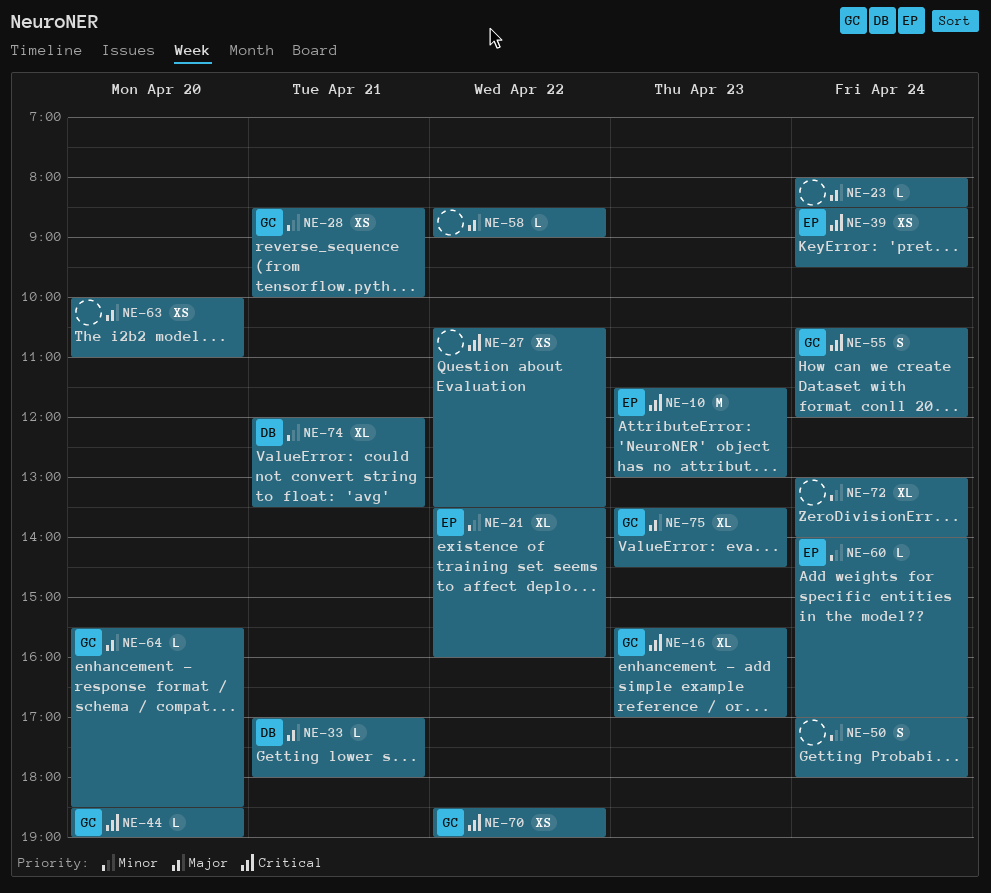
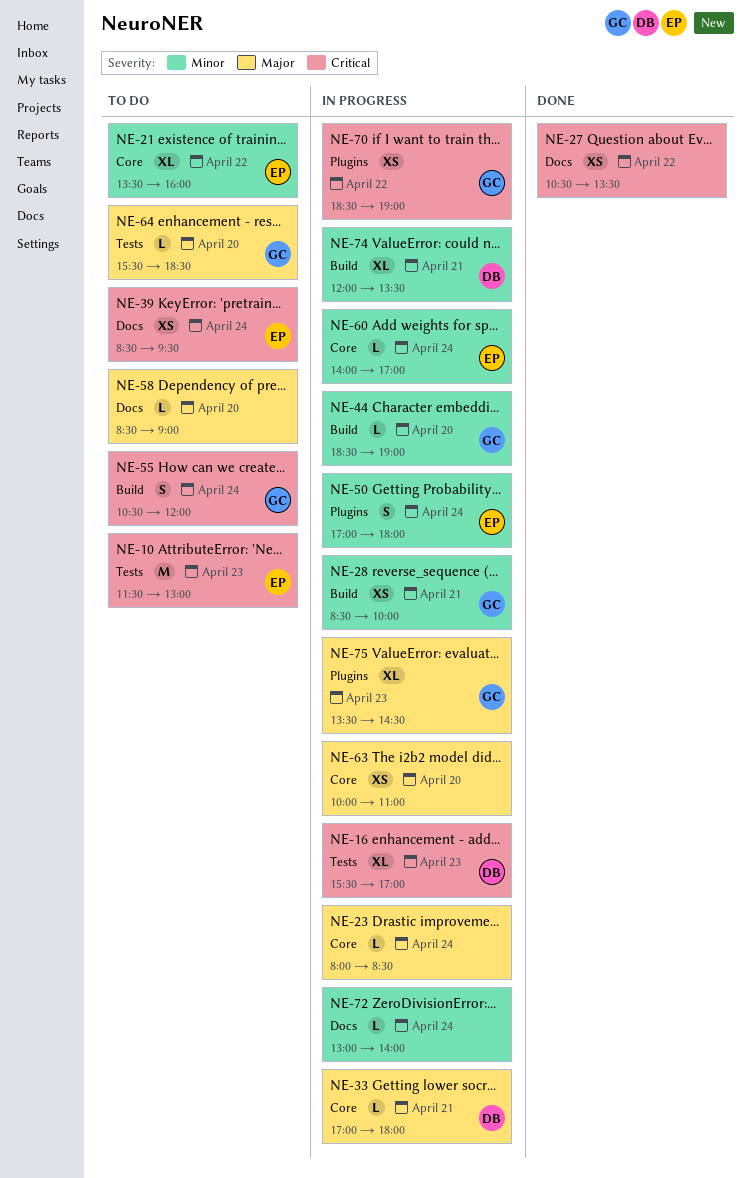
NE-16, owner: GC -> DB
NE-44, priority: Critical -> Minor
NE-50, owner: none -> EP
NE-58, day: Apr 22 -> Apr 20
NE-72, estimate: XL -> L

